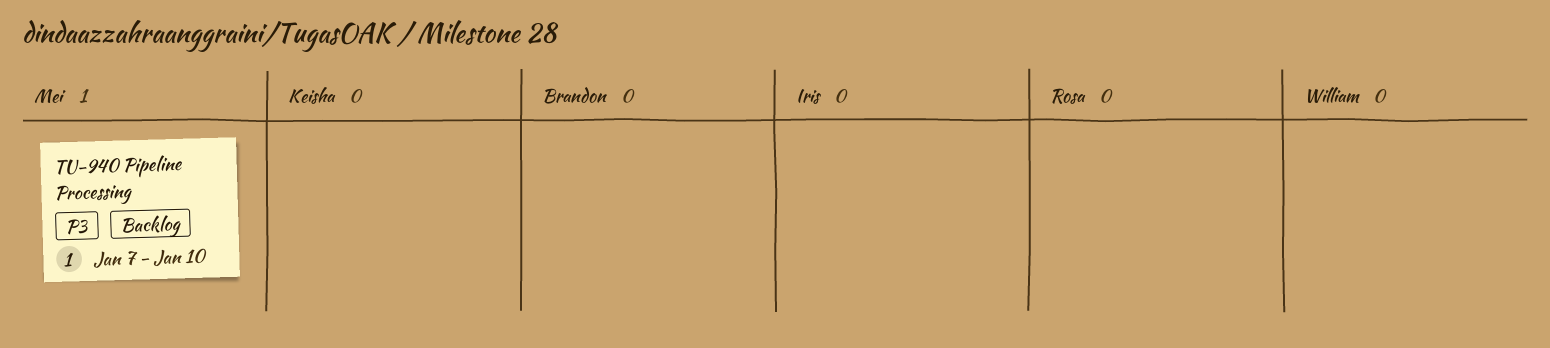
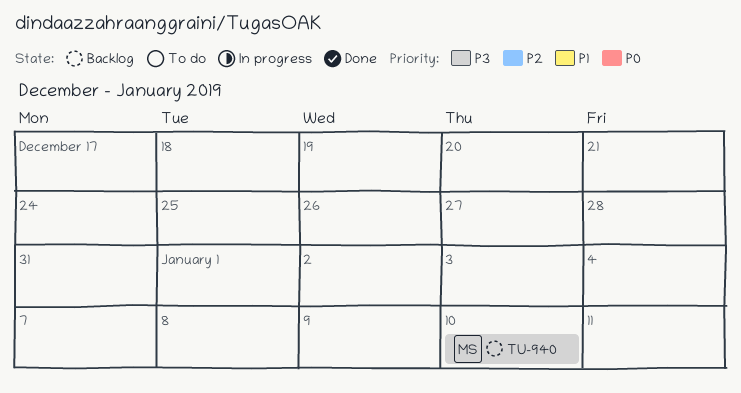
TU-940, start: Jan 7 -> Jan 10

